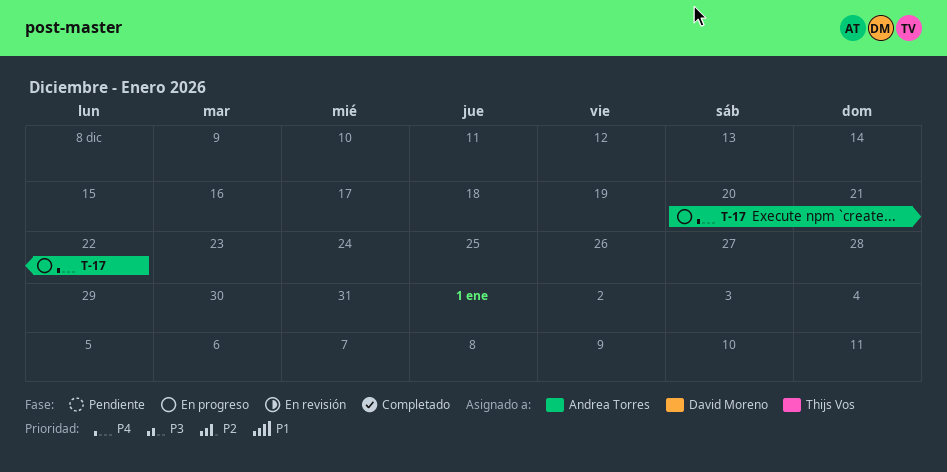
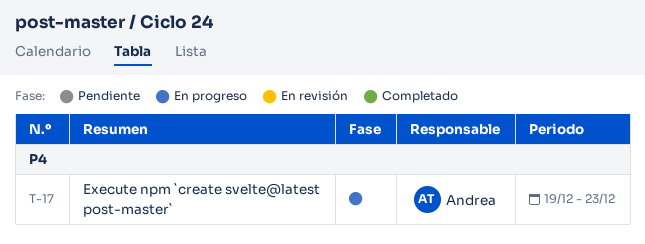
T-17, start: Dec 20 -> Dec 19
T-17, due: Dec 22 -> Dec 23

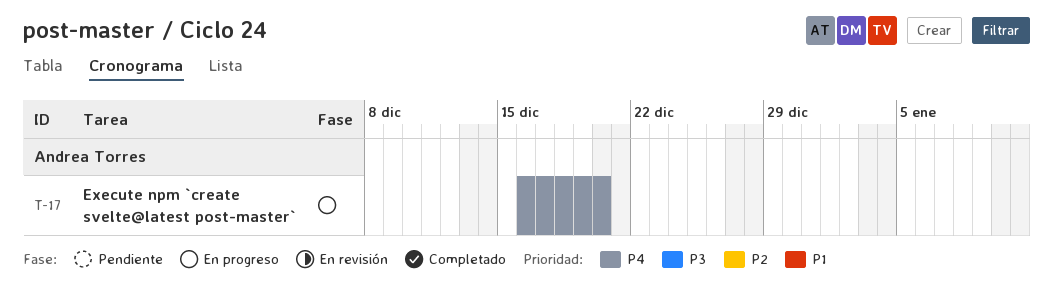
T-17, start: Dec 19 -> Dec 16
T-17, due: Dec 23 -> Dec 20

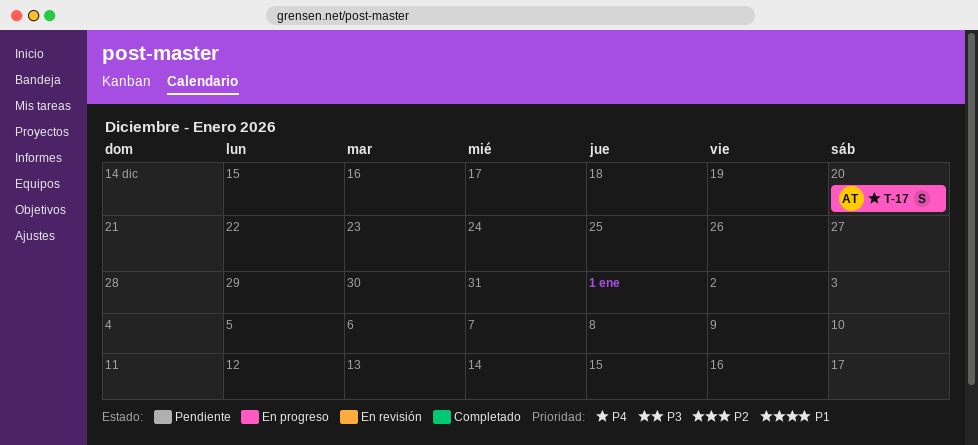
T-17, start: Dec 16 -> Dec 20

